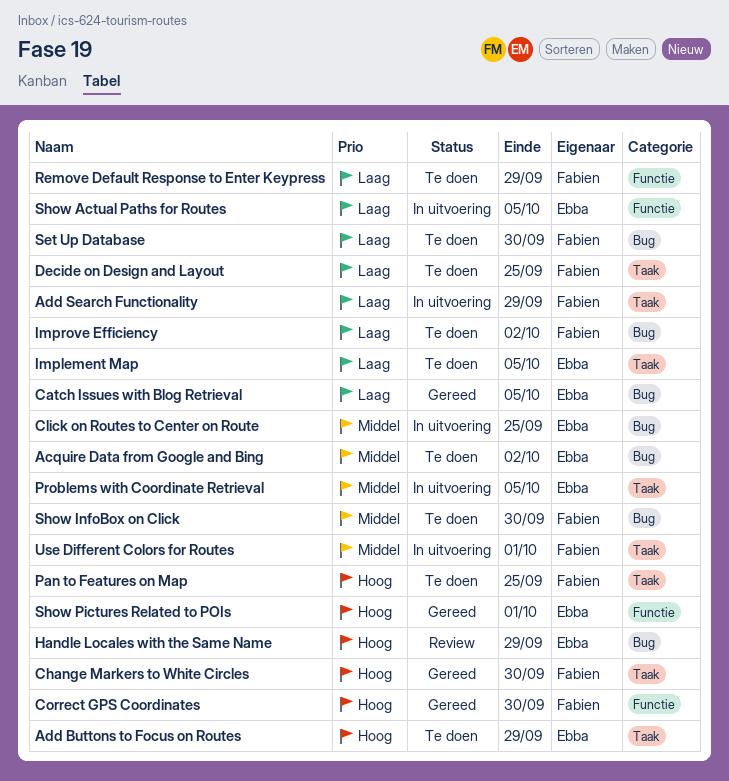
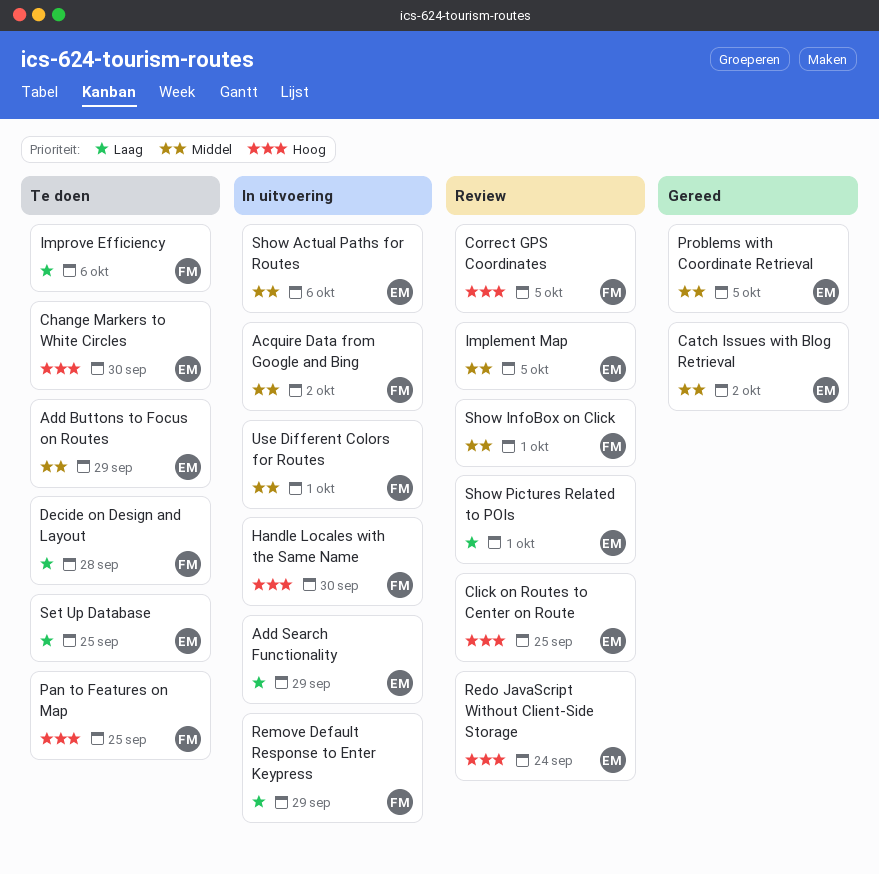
Acquire Data from Google and Bing, status: Te doen -> In uitvoering
Acquire Data from Google and Bing, owner: Ebba -> Fabien
Add Buttons to Focus on Routes, priority: Hoog -> Middel
Add Search Functionality, owner: Fabien -> Ebba
Catch Issues with Blog Retrieval, priority: Laag -> Middel
Catch Issues with Blog Retrieval, due: Oct 5 -> Oct 2
Change Markers to White Circles, status: Gereed -> Te doen
Change Markers to White Circles, owner: Fabien -> Ebba
Click on Routes to Center on Route, status: In uitvoering -> Review
Click on Routes to Center on Route, priority: Middel -> Hoog
Correct GPS Coordinates, status: Gereed -> Review
Correct GPS Coordinates, due: Sep 30 -> Oct 5
Decide on Design and Layout, due: Sep 25 -> Sep 28
Handle Locales with the Same Name, status: Review -> In uitvoering
Handle Locales with the Same Name, owner: Ebba -> Fabien
Handle Locales with the Same Name, due: Sep 29 -> Sep 30
Implement Map, status: Te doen -> Review
Implement Map, priority: Laag -> Middel
Improve Efficiency, due: Oct 2 -> Oct 6
Problems with Coordinate Retrieval, status: In uitvoering -> Gereed
Redo JavaScript Without Client-Side Storage: none -> present
Remove Default Response to Enter Keypress, status: Te doen -> In uitvoering
Set Up Database, owner: Fabien -> Ebba
Set Up Database, due: Sep 30 -> Sep 25
Show Actual Paths for Routes, priority: Laag -> Middel
Show Actual Paths for Routes, due: Oct 5 -> Oct 6
Show InfoBox on Click, status: Te doen -> Review
Show InfoBox on Click, due: Sep 30 -> Oct 1
Show Pictures Related to POIs, status: Gereed -> Review
Show Pictures Related to POIs, priority: Hoog -> Laag

